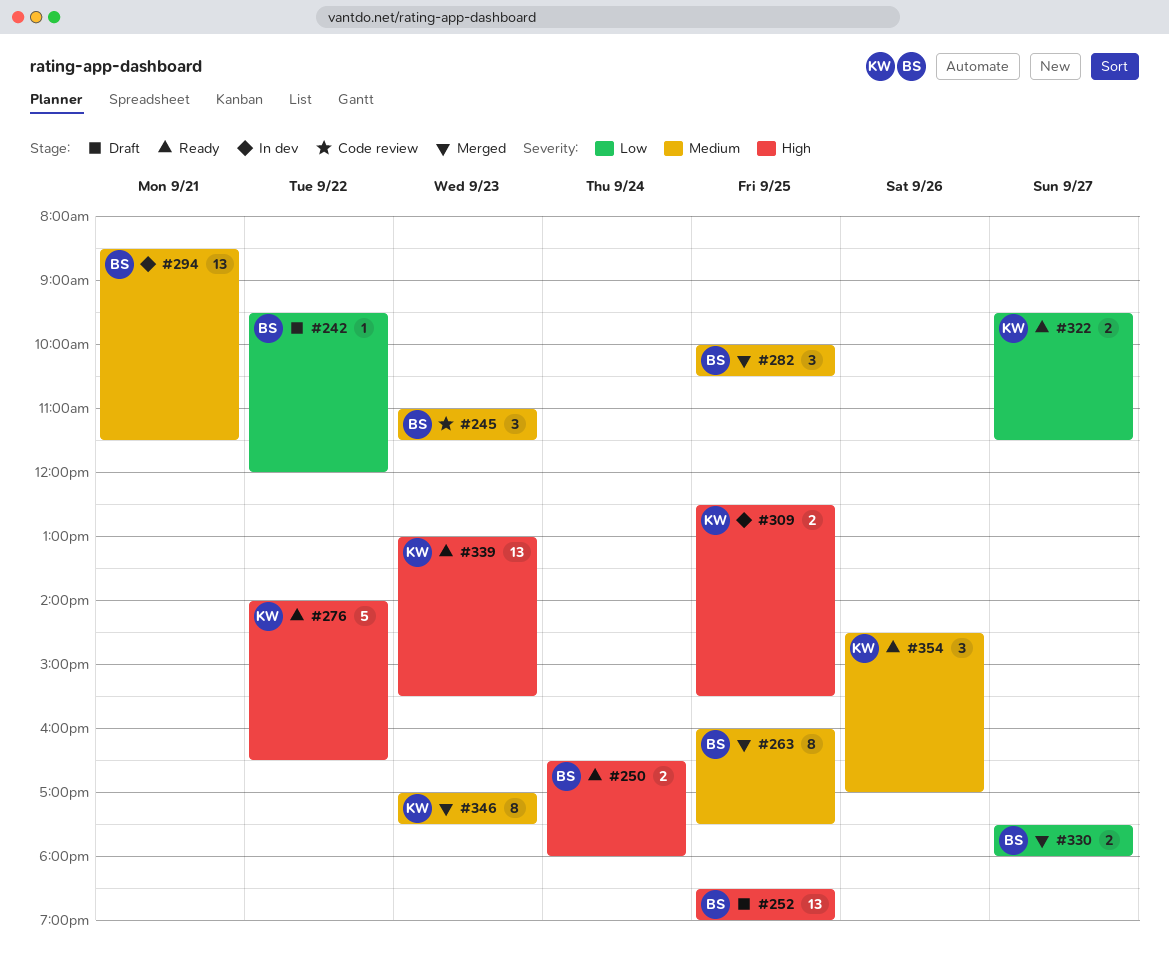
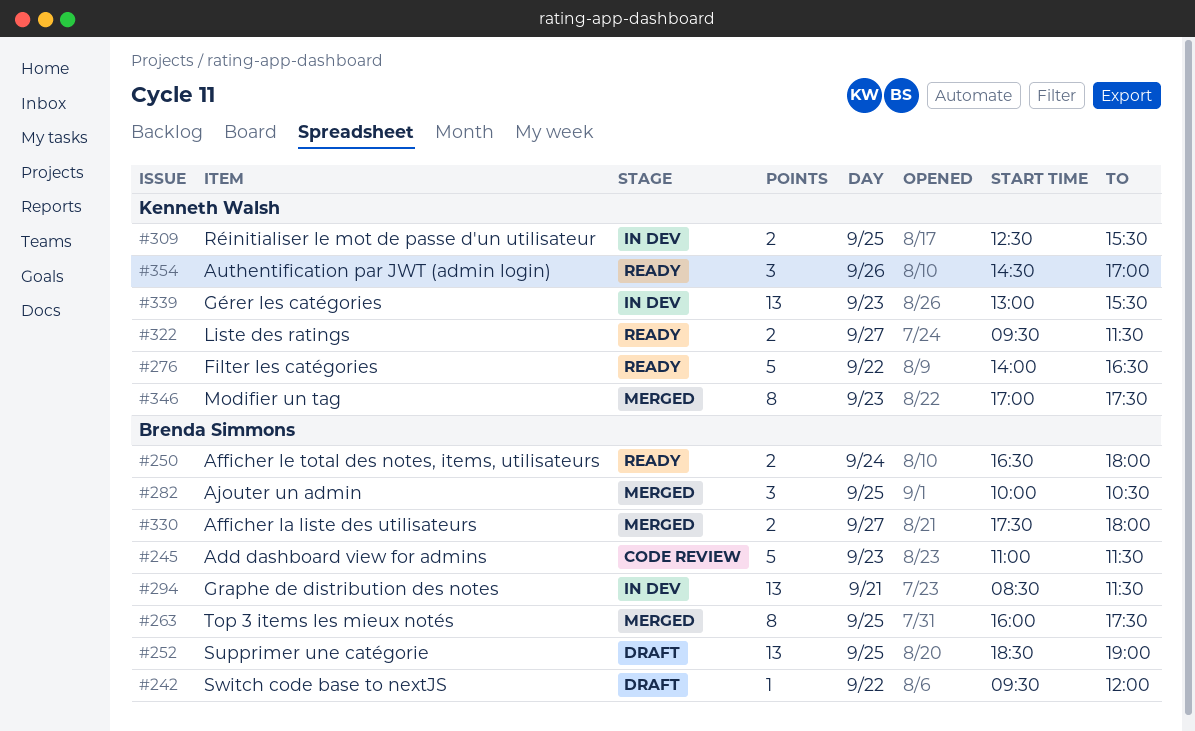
#245, estimate: 3 -> 5
#339, status: Ready -> In dev

